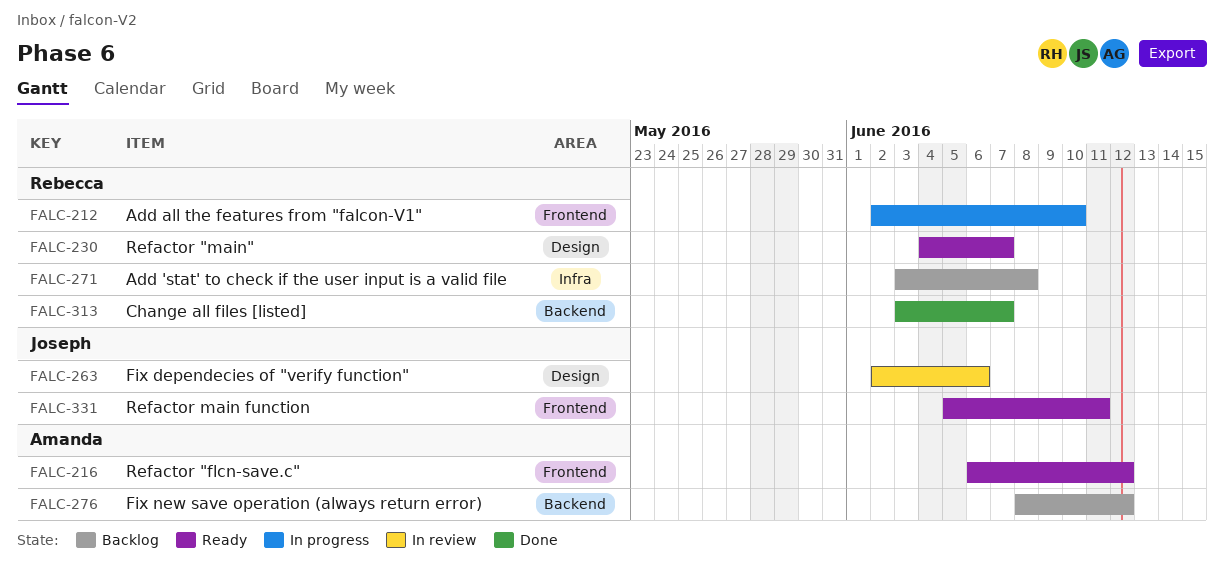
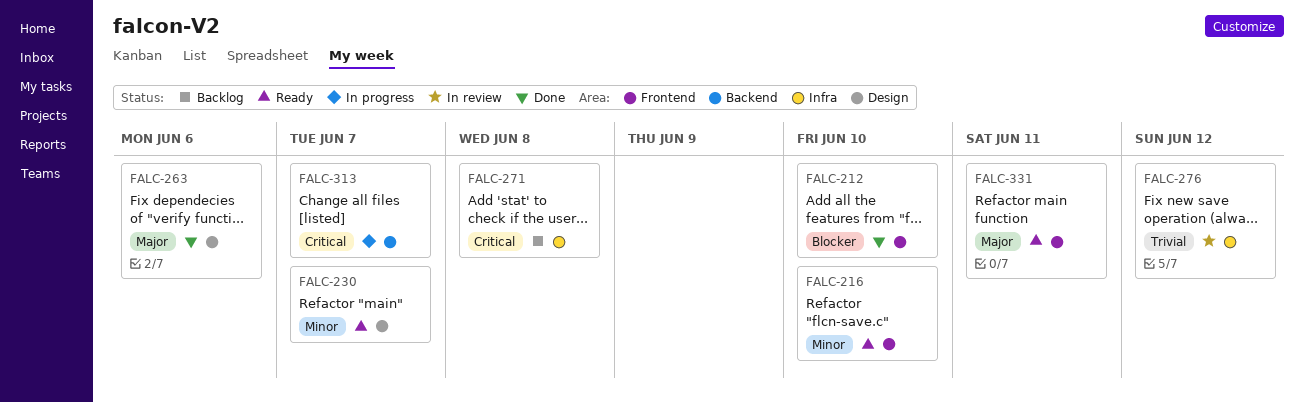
FALC-212, status: In progress -> Done
FALC-216, due: Jun 12 -> Jun 10
FALC-263, status: In review -> Done
FALC-276, status: Backlog -> In review
FALC-276, label: Backend -> Infra
FALC-313, status: Done -> In progress

